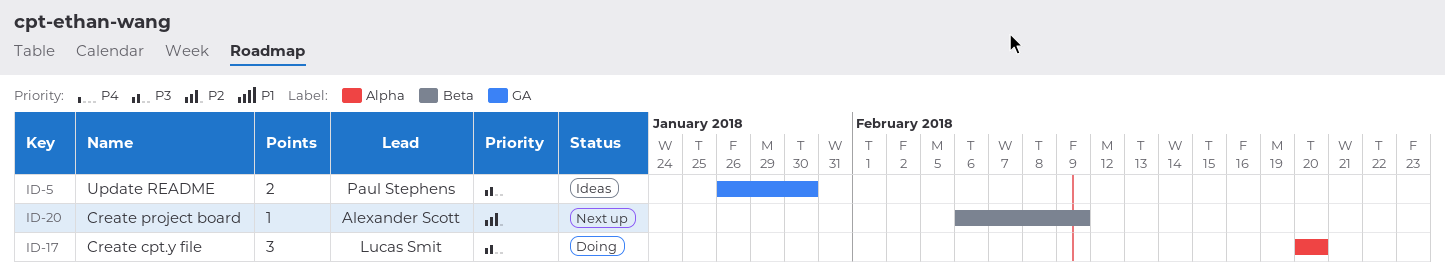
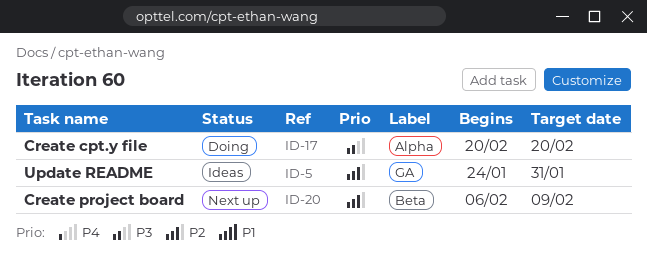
ID-5, priority: P3 -> P2
ID-5, start: Jan 26 -> Jan 24
ID-5, due: Jan 30 -> Jan 31

